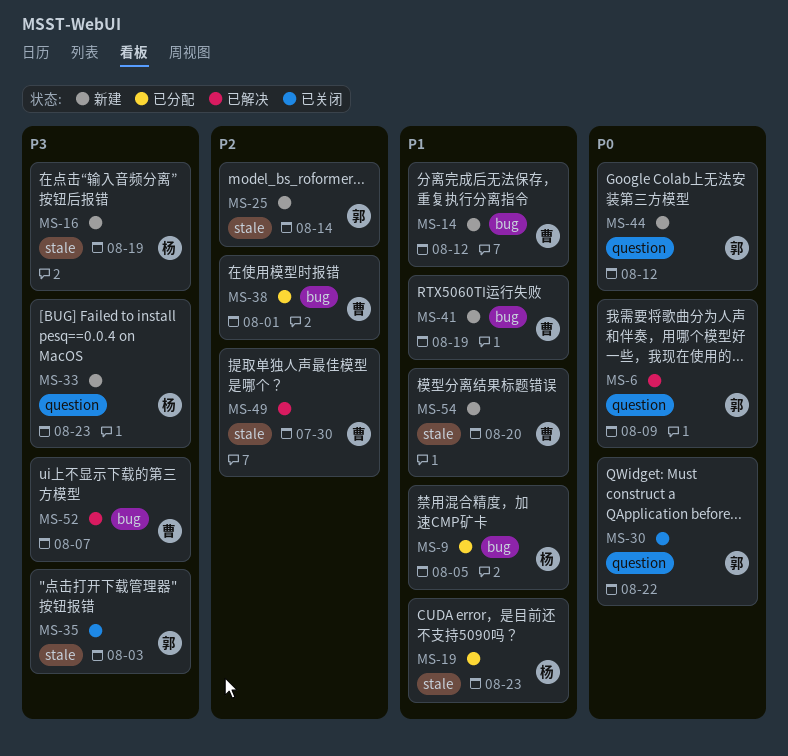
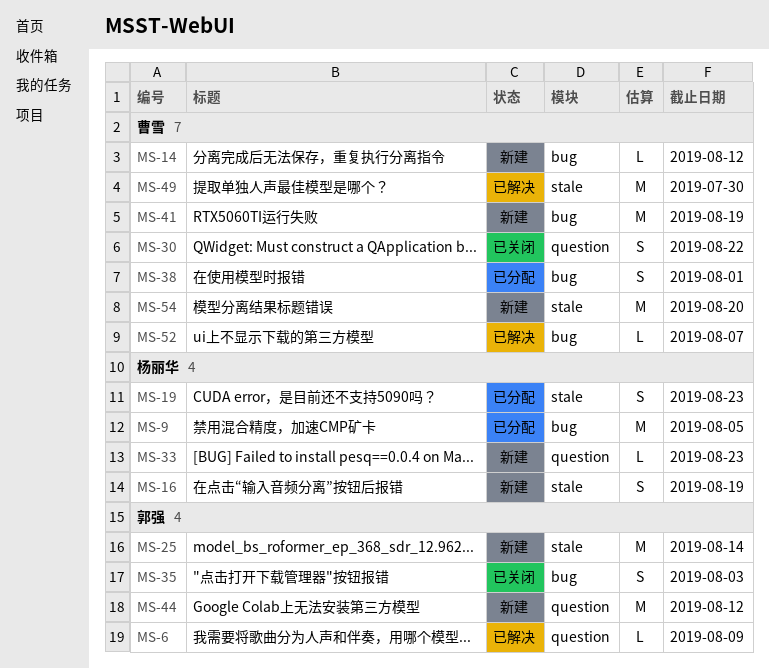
MS-30, owner: 郭强 -> 曹雪
MS-35, label: stale -> bug

